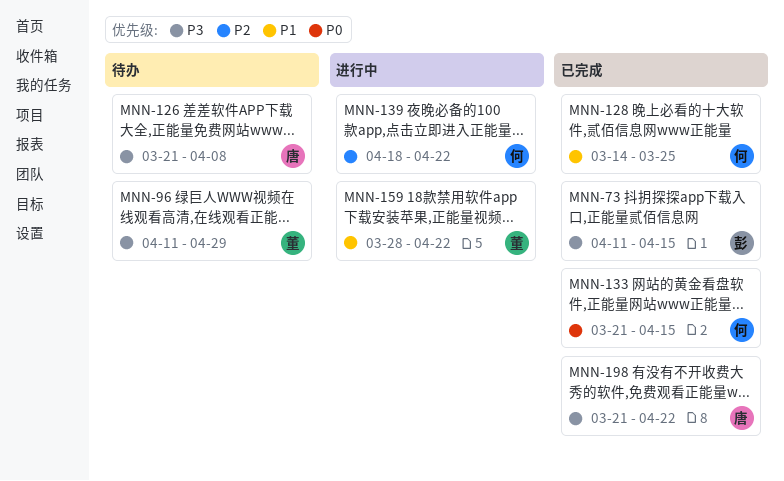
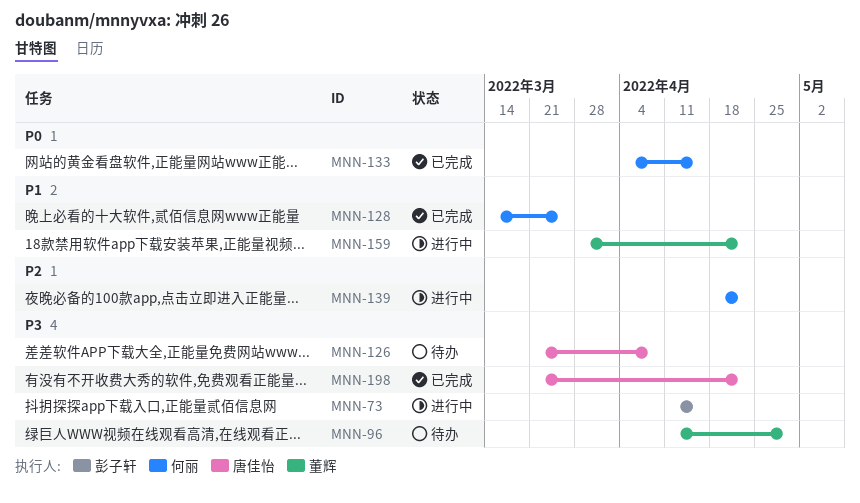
MNN-73, status: 已完成 -> 进行中
MNN-133, start: Mar 21 -> Apr 4

